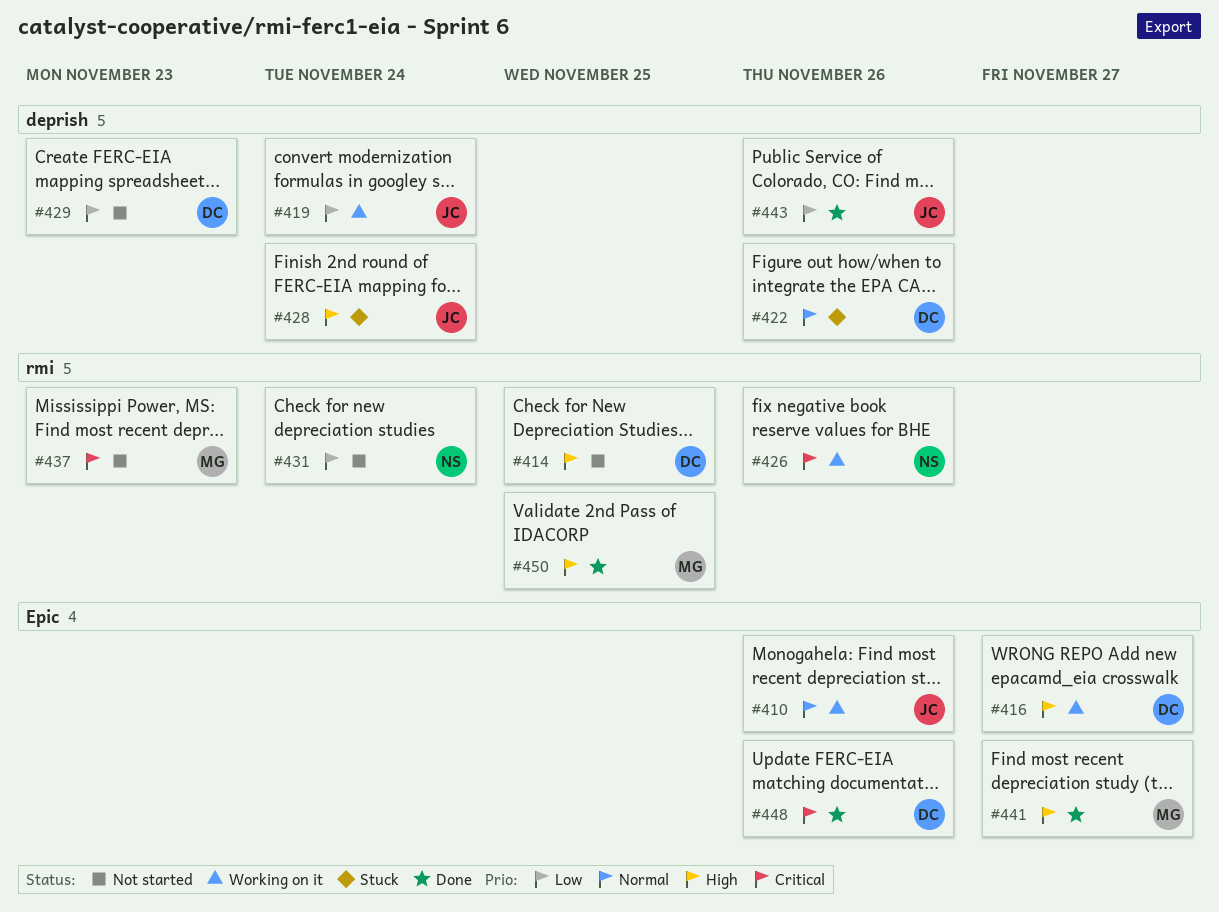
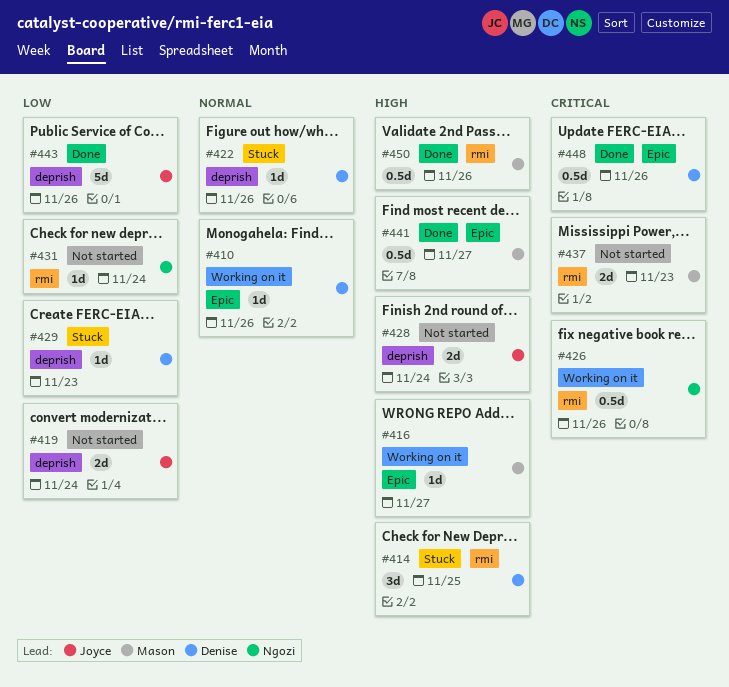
#410, owner: Joyce -> Denise
#414, status: Not started -> Stuck
#416, owner: Denise -> Mason
#419, status: Working on it -> Not started
#428, status: Stuck -> Not started
#429, status: Not started -> Stuck
#450, due: Nov 25 -> Nov 26

